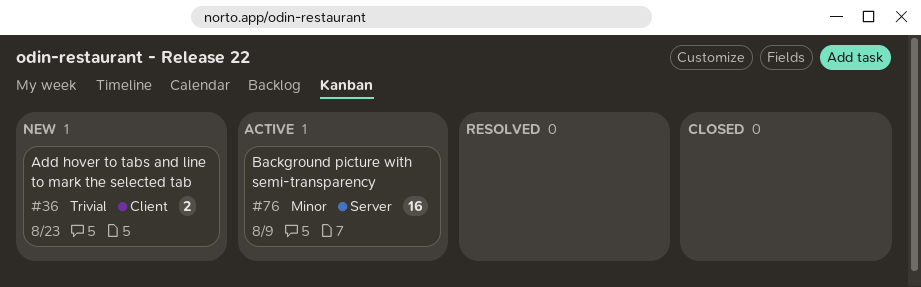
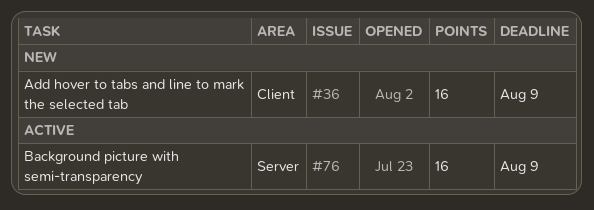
#36, estimate: 2 -> 16
#36, due: Aug 23 -> Aug 9

